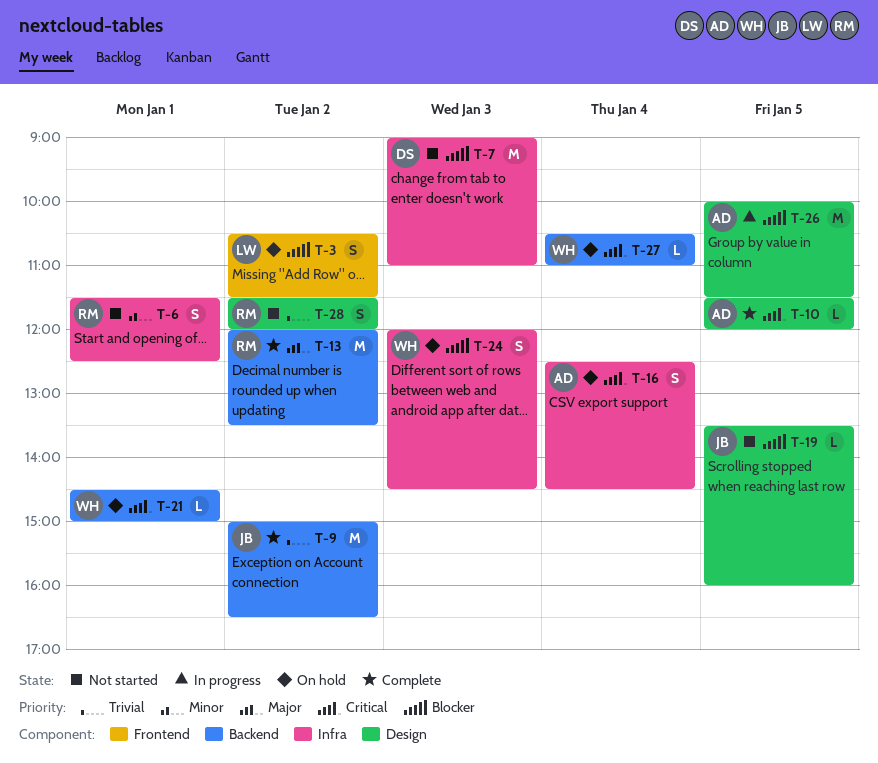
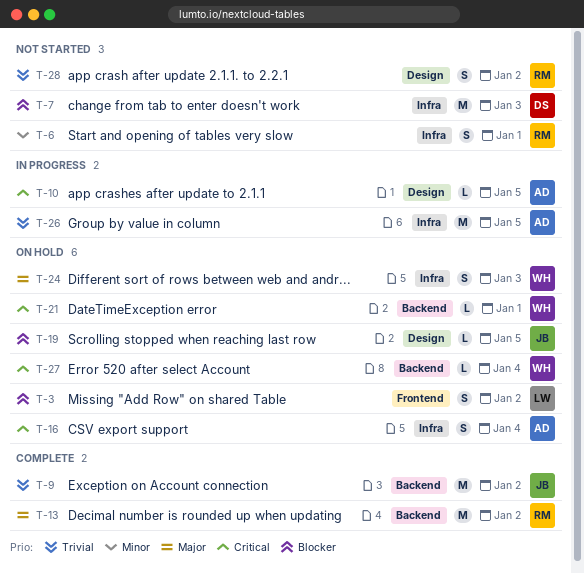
T-10, status: Complete -> In progress
T-19, status: Not started -> On hold
T-24, priority: Blocker -> Major
T-26, priority: Blocker -> Trivial
T-26, label: Design -> Infra

